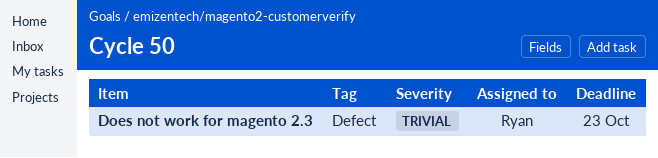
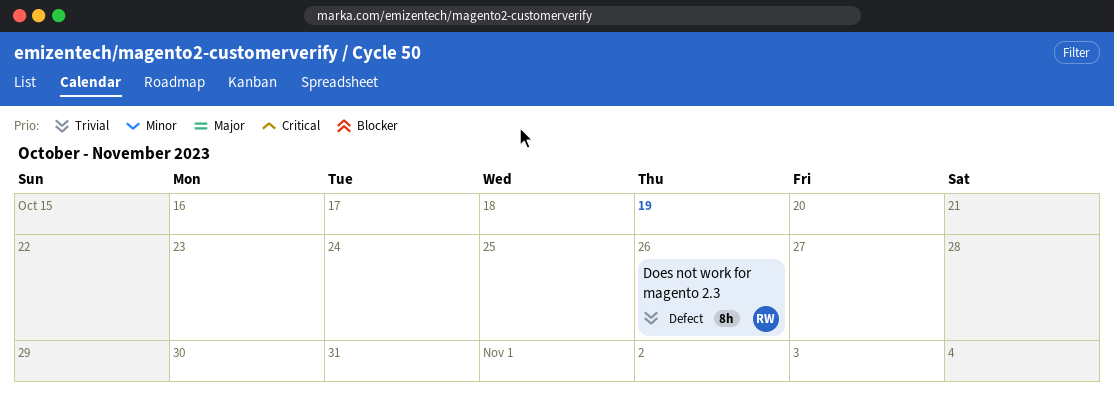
Does not work for magento 2.3, due: Oct 23 -> Oct 26

